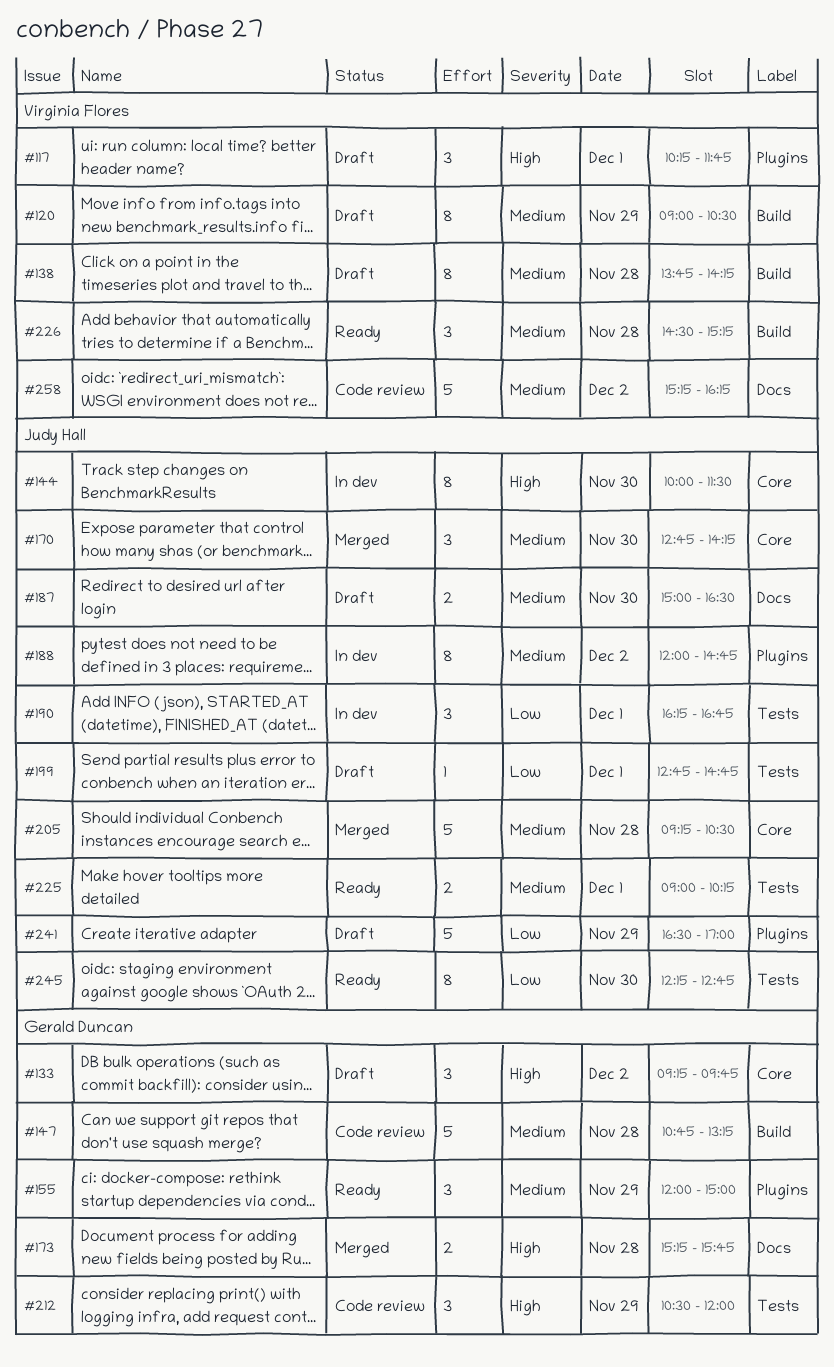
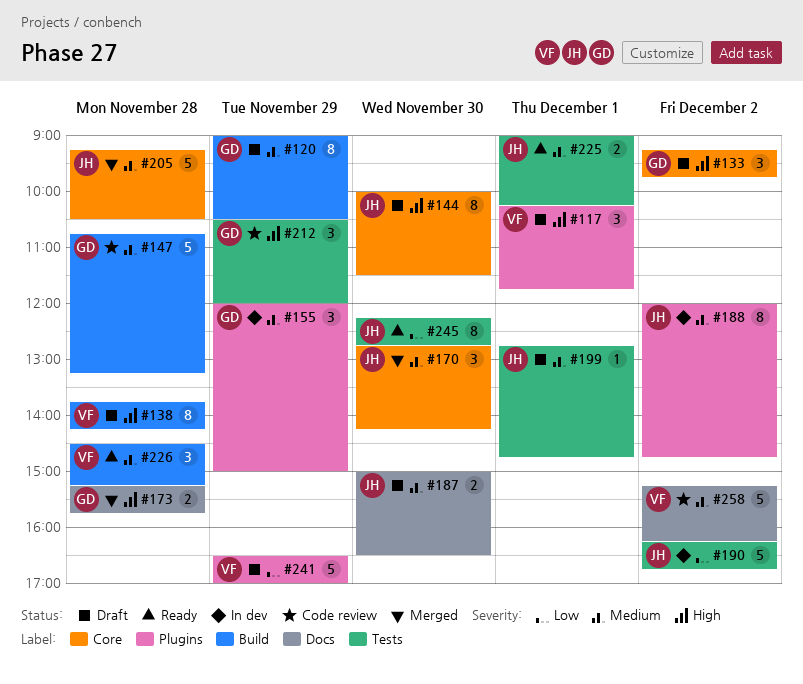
#120, owner: Virginia Flores -> Gerald Duncan
#138, priority: Medium -> High
#144, status: In dev -> Draft
#155, status: Ready -> In dev
#190, estimate: 3 -> 5
#190, day: Dec 1 -> Dec 2
#199, priority: Low -> Medium
#241, owner: Judy Hall -> Virginia Flores

